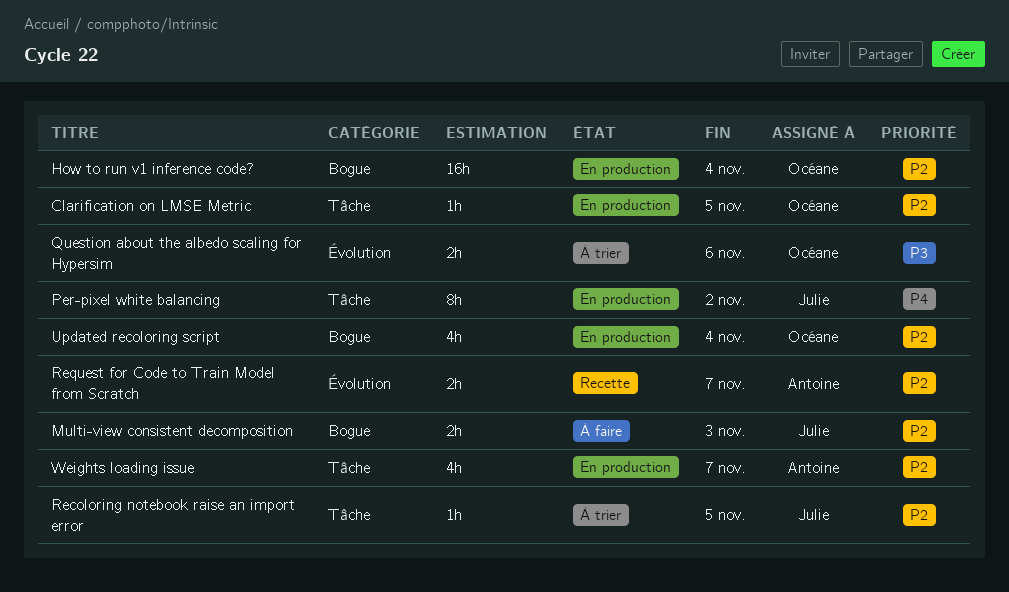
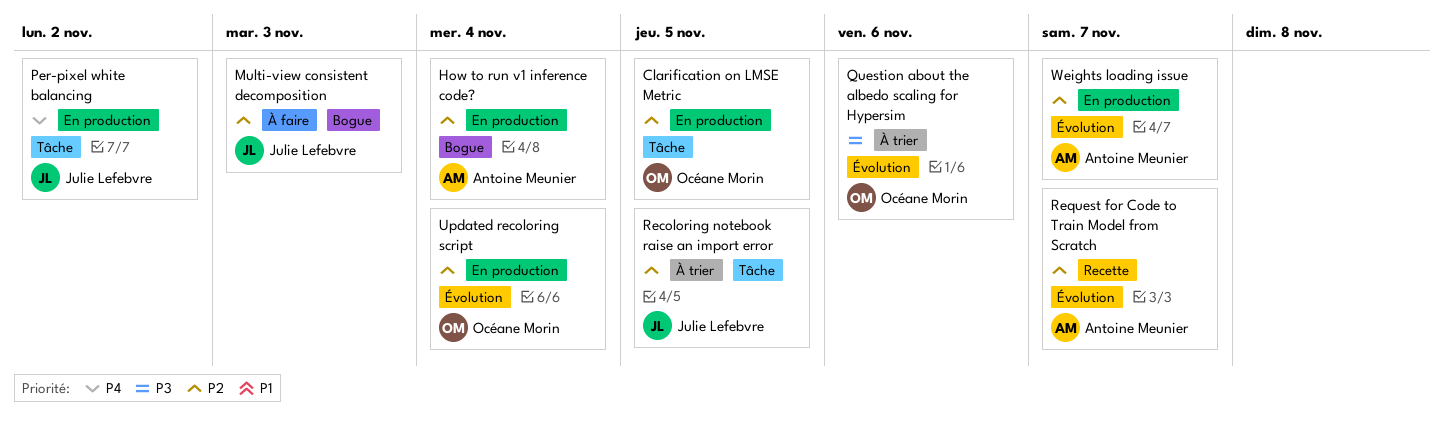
How to run v1 inference code?, owner: Océane Morin -> Antoine Meunier
Updated recoloring script, label: Bogue -> Évolution
Weights loading issue, label: Tâche -> Évolution

